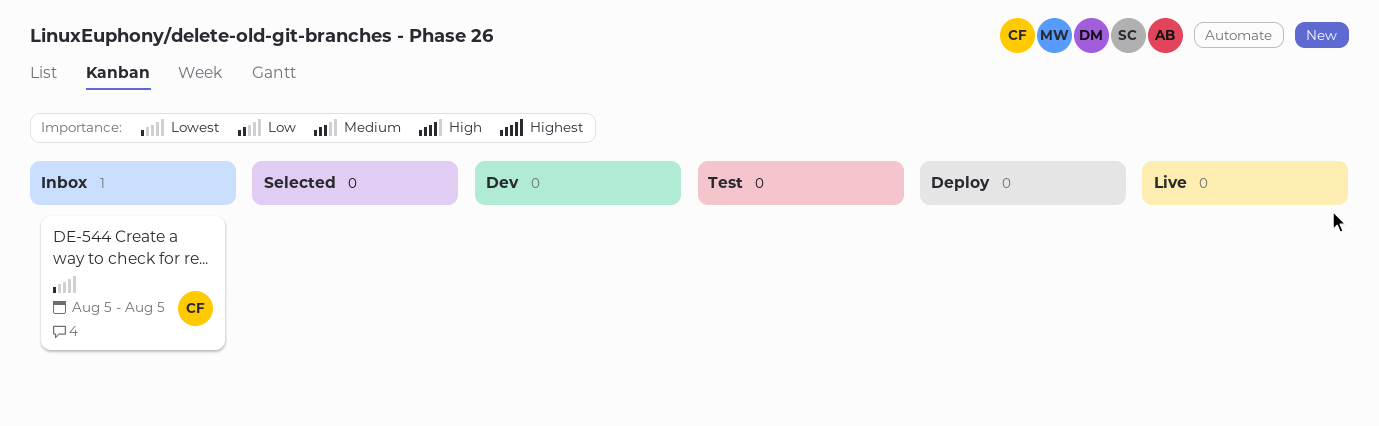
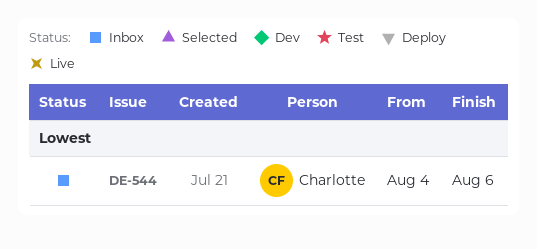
DE-544, start: Aug 5 -> Aug 4
DE-544, due: Aug 5 -> Aug 6

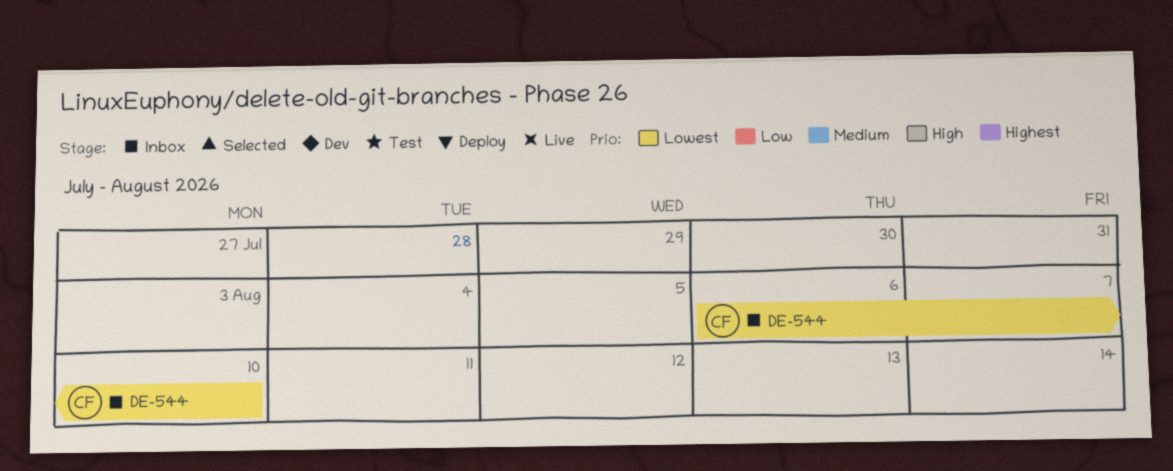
DE-544, start: Aug 4 -> Aug 6
DE-544, due: Aug 6 -> Aug 10

